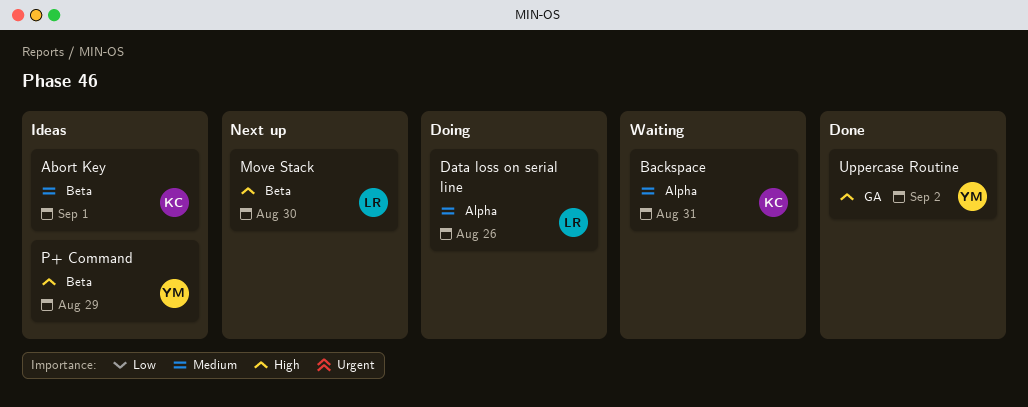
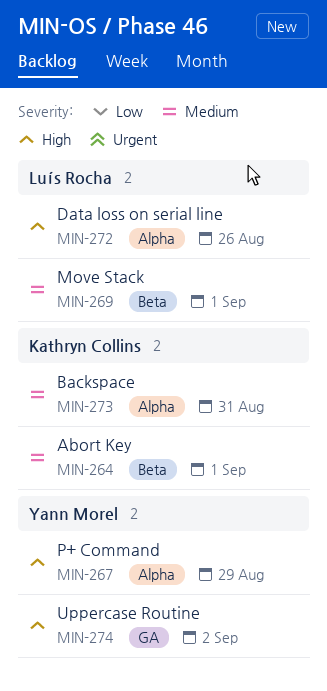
Data loss on serial line, priority: Medium -> High
Move Stack, priority: High -> Medium
Move Stack, due: Aug 30 -> Sep 1
P+ Command, label: Beta -> Alpha

